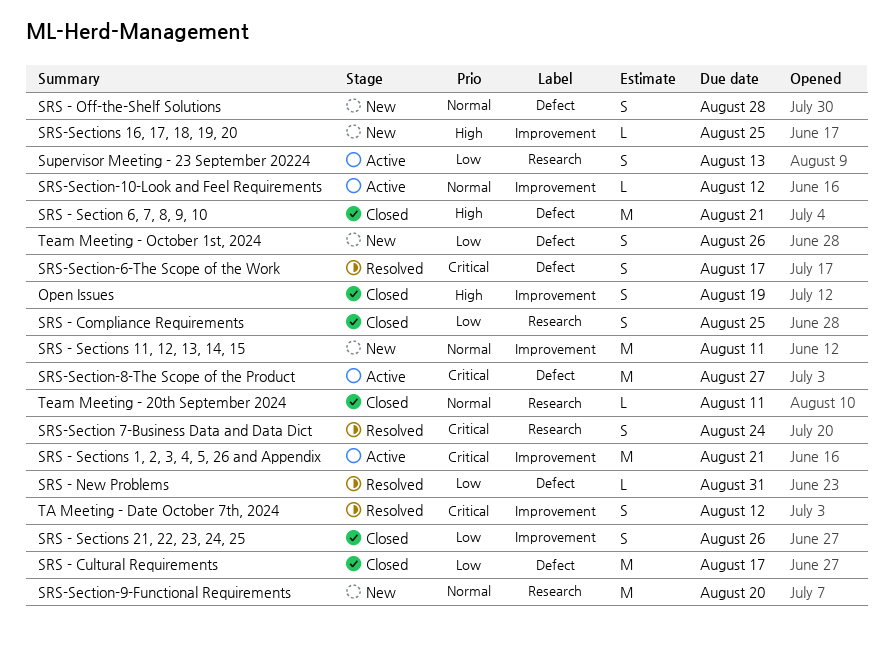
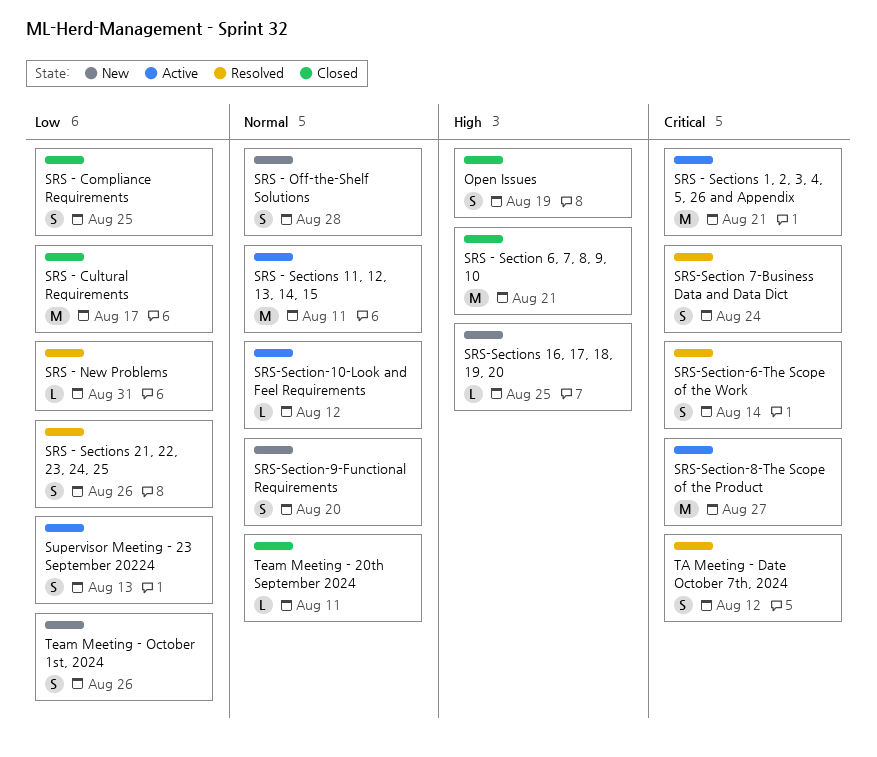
SRS - Sections 11, 12, 13, 14, 15, status: New -> Active
SRS - Sections 21, 22, 23, 24, 25, status: Closed -> Resolved
SRS-Section-6-The Scope of the Work, due: Aug 17 -> Aug 14
SRS-Section-9-Functional Requirements, estimate: M -> S

